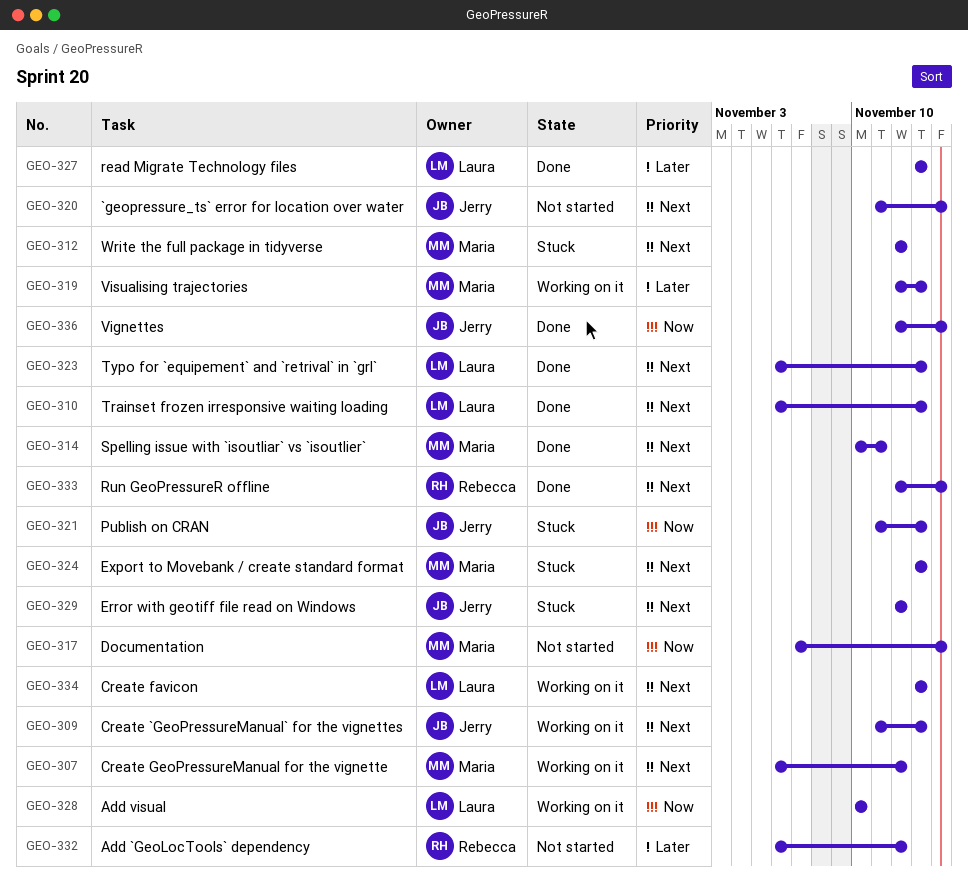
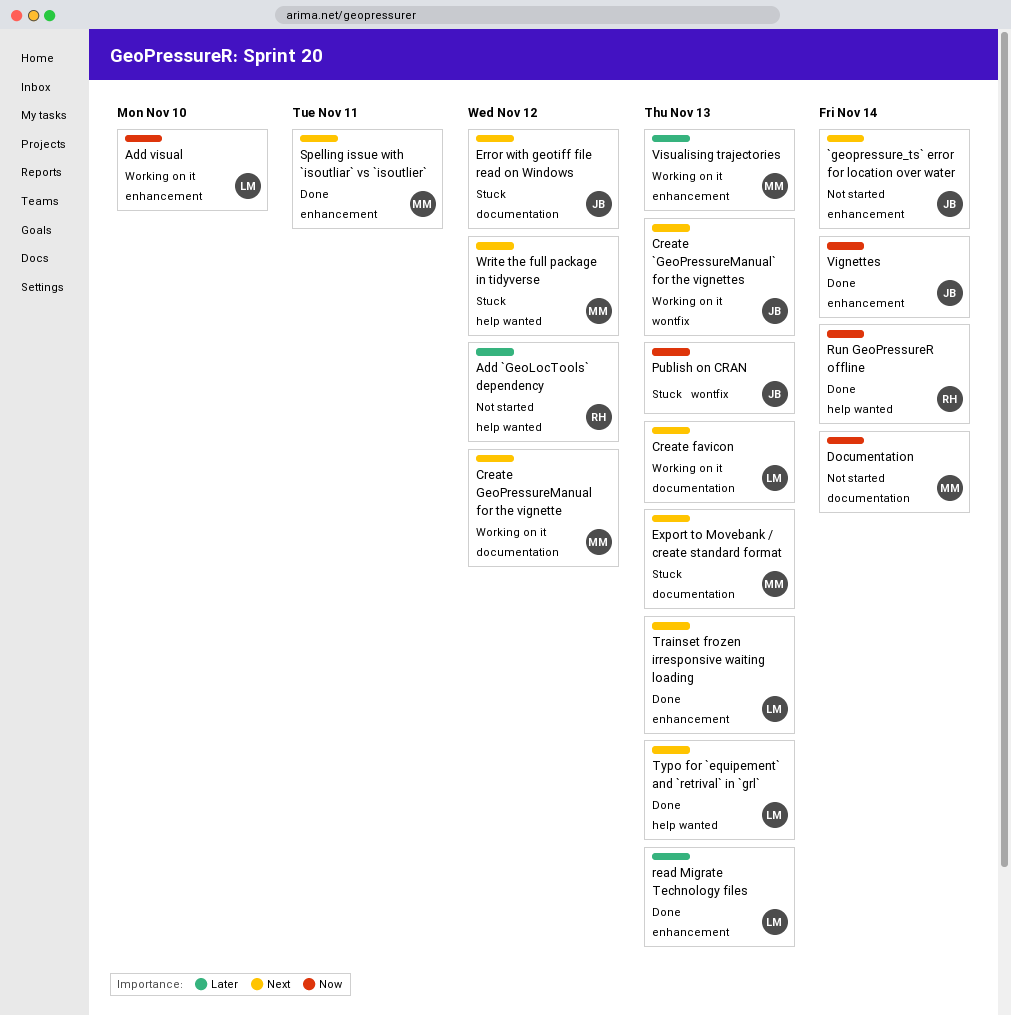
Run GeoPressureR offline, priority: Next -> Now

